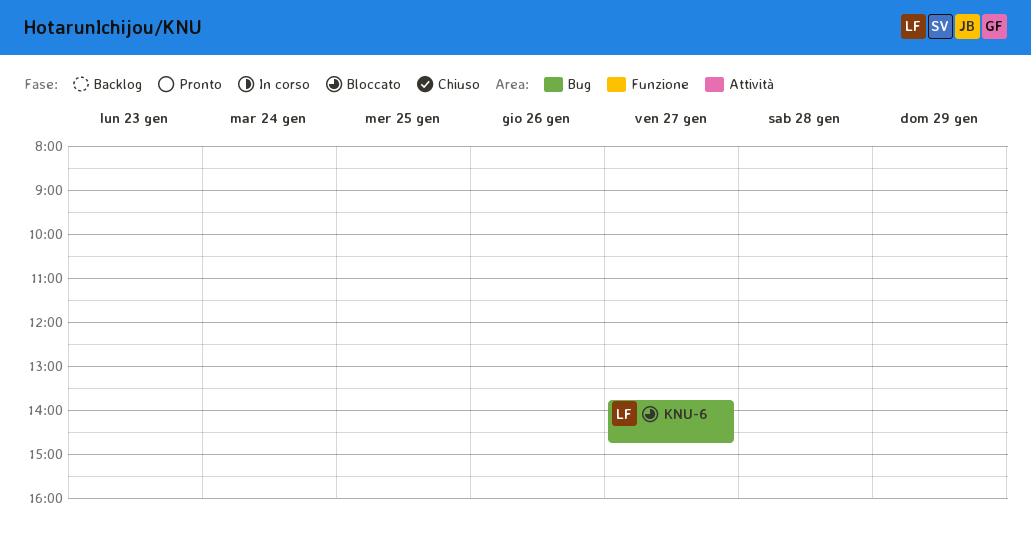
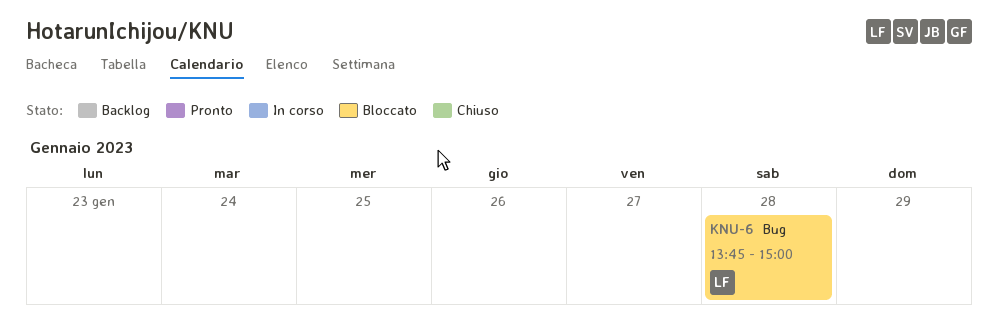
KNU-6, day: Jan 27 -> Jan 28
KNU-6, ends: 14:45 -> 15:00

